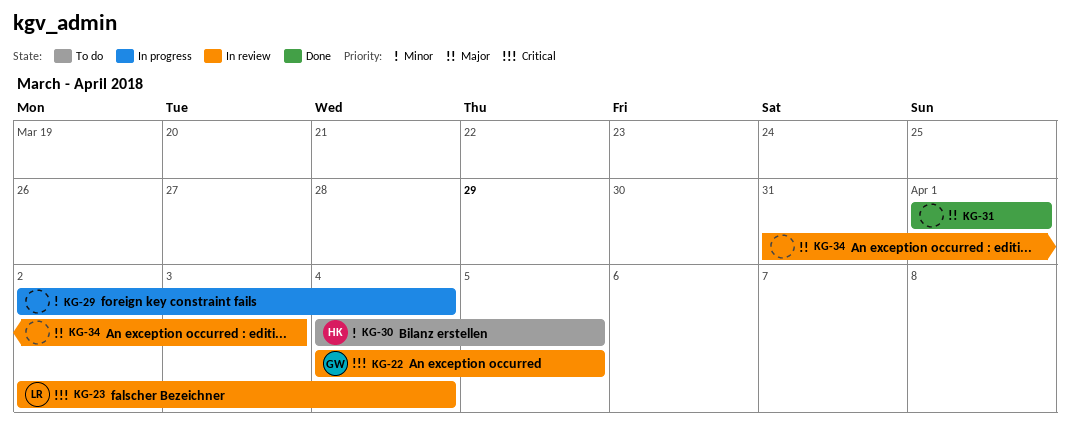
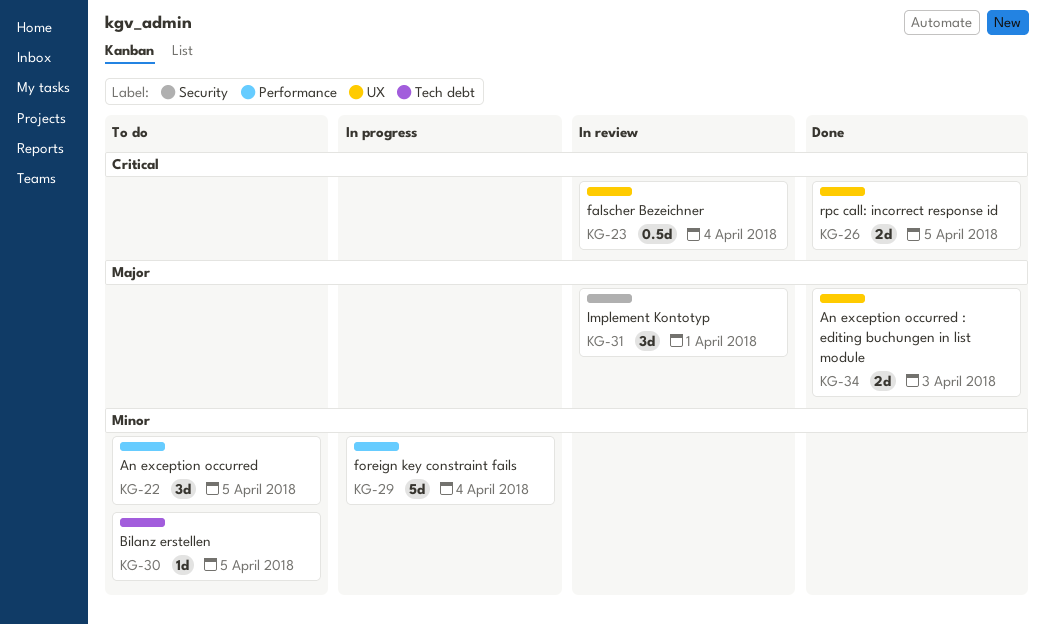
KG-22, status: In review -> To do
KG-22, priority: Critical -> Minor
KG-26: none -> present
KG-31, status: Done -> In review
KG-34, status: In review -> Done

